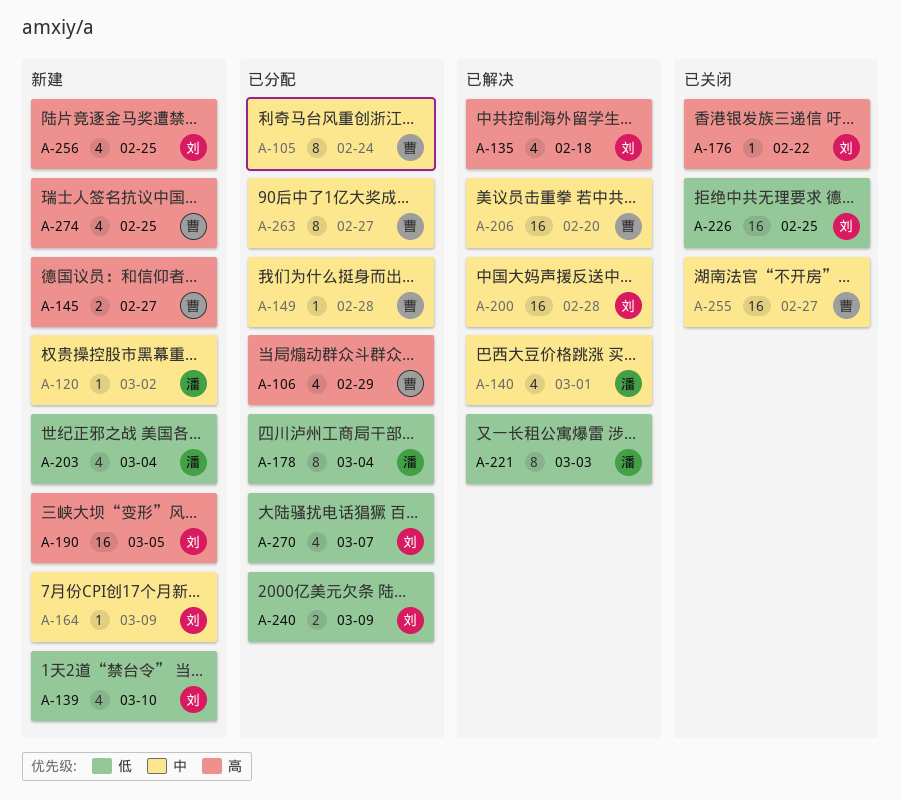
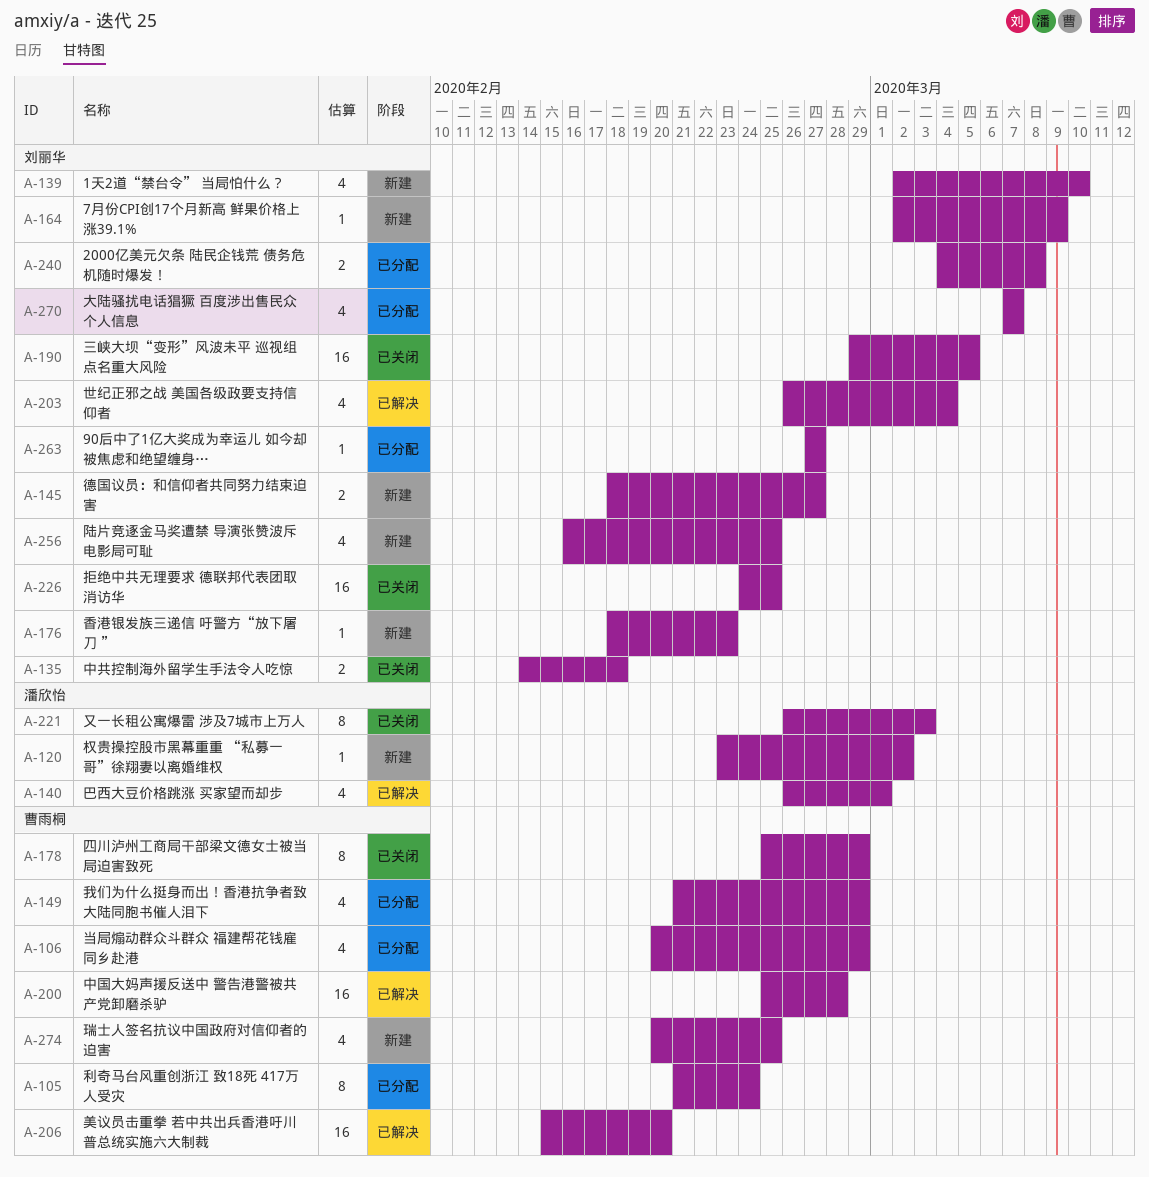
A-135, status: 已解决 -> 已关闭
A-135, estimate: 4 -> 2
A-145, owner: 曹雨桐 -> 刘丽华
A-149, estimate: 1 -> 4
A-149, due: Feb 28 -> Feb 29
A-176, status: 已关闭 -> 新建
A-176, due: Feb 22 -> Feb 23
A-178, status: 已分配 -> 已关闭
A-178, owner: 潘欣怡 -> 曹雨桐
A-178, due: Mar 4 -> Feb 29
A-190, status: 新建 -> 已关闭
A-200, owner: 刘丽华 -> 曹雨桐
A-203, status: 新建 -> 已解决
A-203, owner: 潘欣怡 -> 刘丽华
A-221, status: 已解决 -> 已关闭
A-240, due: Mar 9 -> Mar 8
A-255: present -> none
A-263, owner: 曹雨桐 -> 刘丽华
A-263, estimate: 8 -> 1

